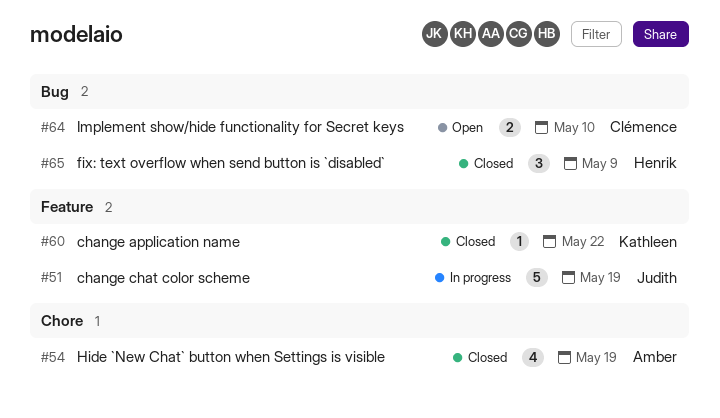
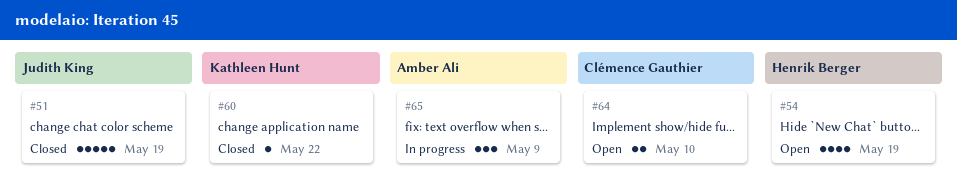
#51, status: In progress -> Closed
#54, status: Closed -> Open
#54, owner: Amber Ali -> Henrik Berger
#65, status: Closed -> In progress
#65, owner: Henrik Berger -> Amber Ali

